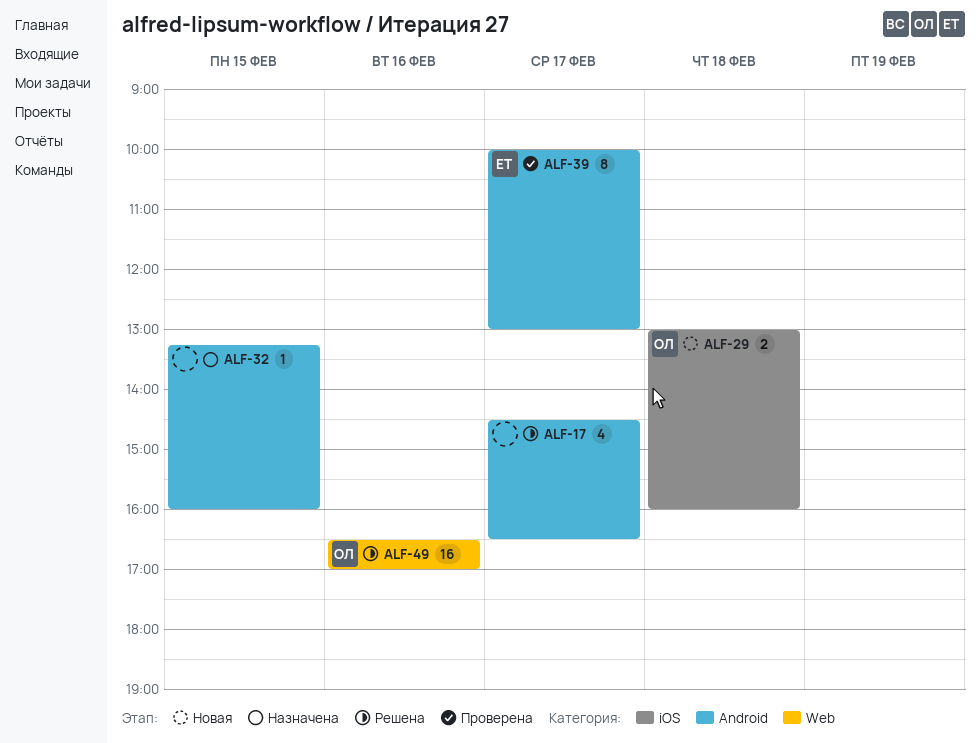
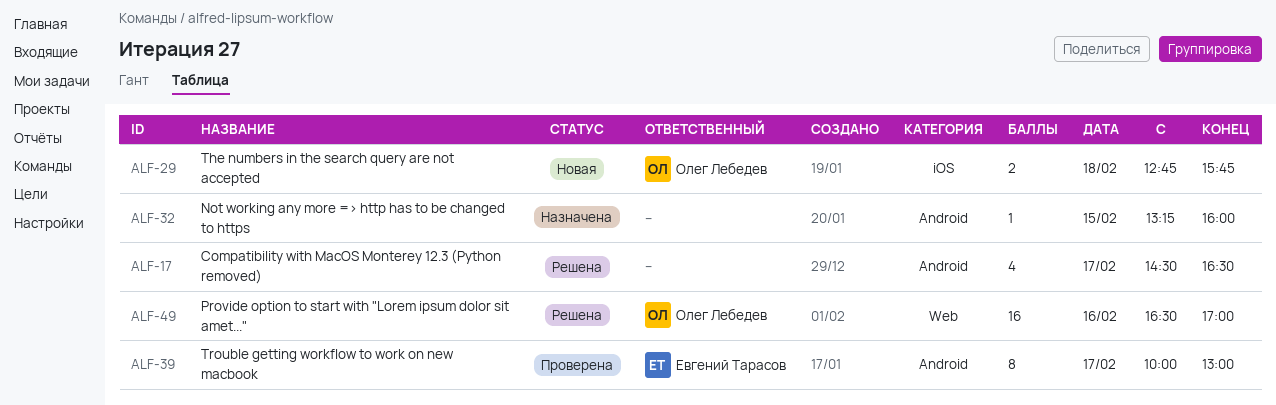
ALF-29, begins: 13:00 -> 12:45
ALF-29, ends: 16:00 -> 15:45

